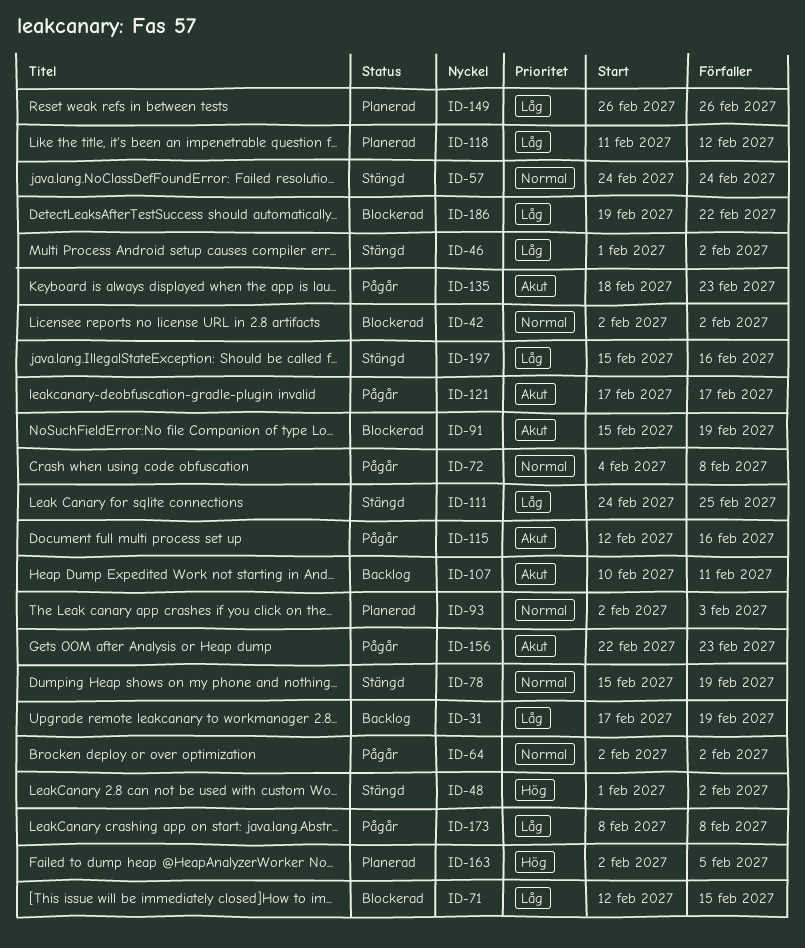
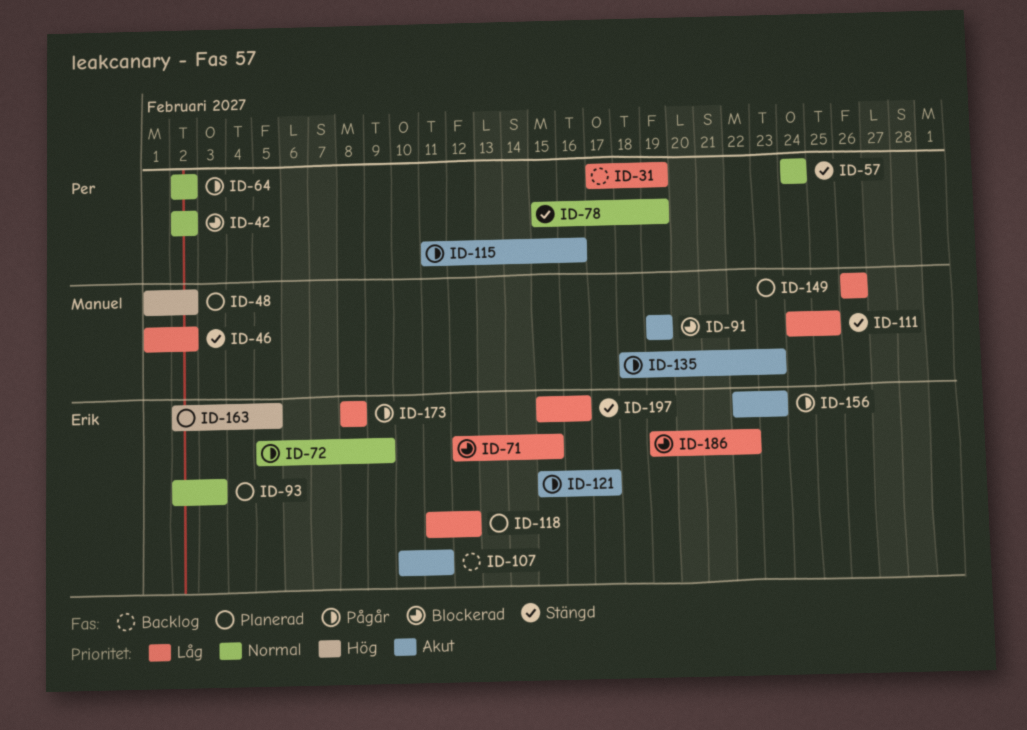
ID-48, status: Stängd -> Planerad
ID-72, start: Feb 4 -> Feb 5
ID-72, due: Feb 8 -> Feb 9
ID-91, start: Feb 15 -> Feb 19
ID-115, start: Feb 12 -> Feb 11
ID-121, start: Feb 17 -> Feb 15

